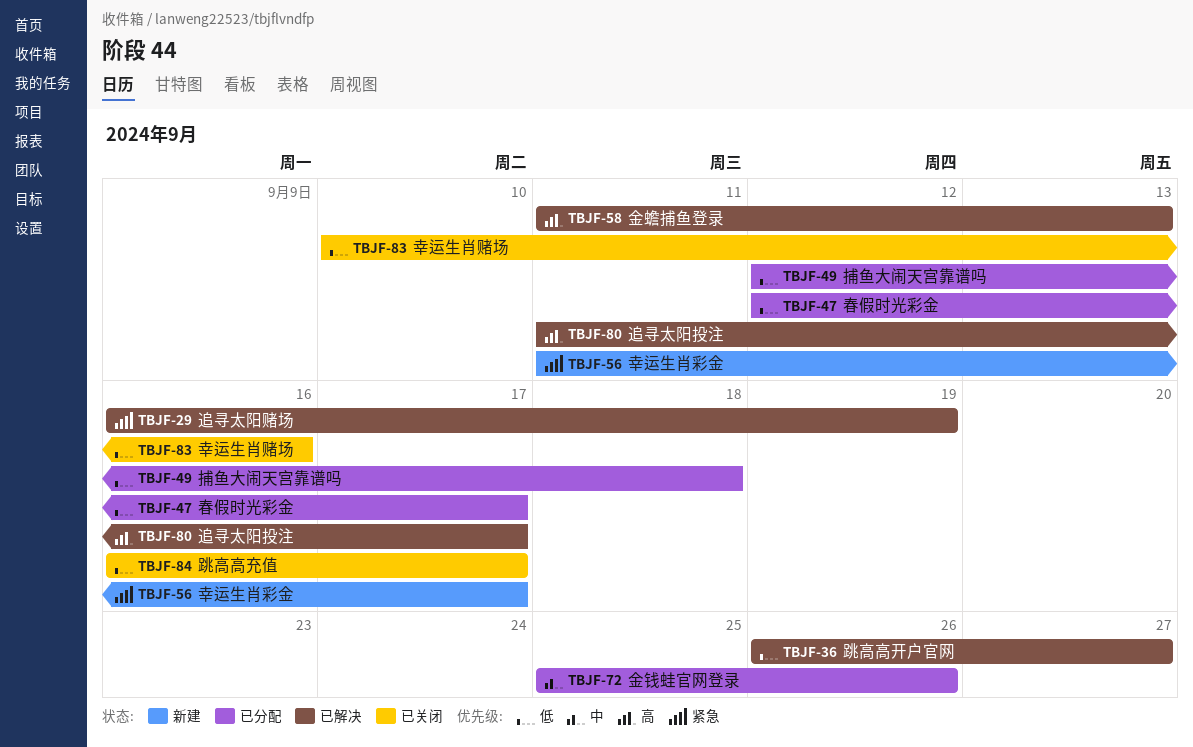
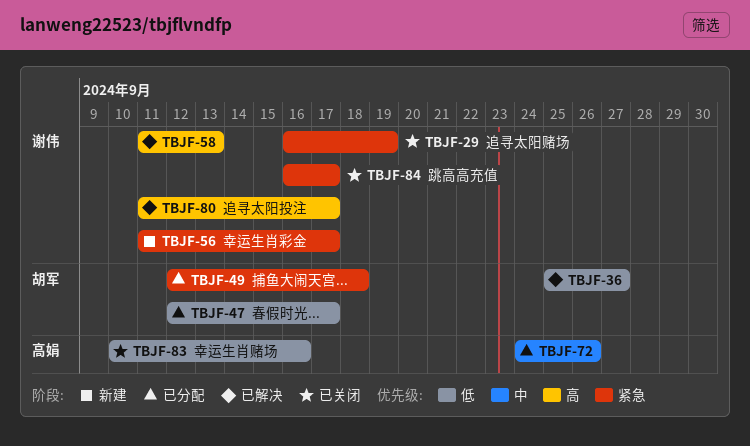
TBJF-29, status: 已解决 -> 已关闭
TBJF-36, start: Sep 26 -> Sep 25
TBJF-49, priority: 低 -> 紧急
TBJF-72, start: Sep 25 -> Sep 24
TBJF-84, priority: 低 -> 紧急

